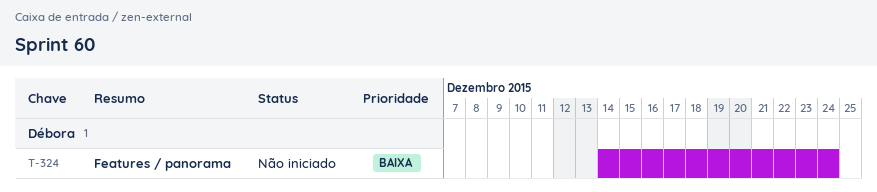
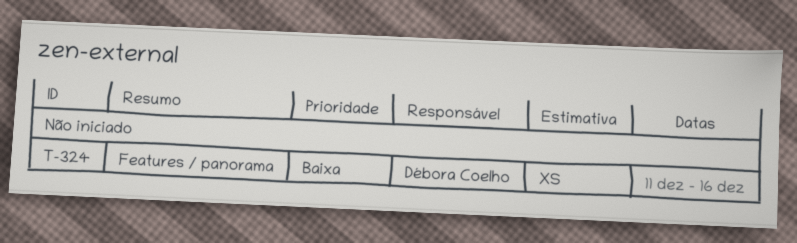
T-324, start: Dec 14 -> Dec 11
T-324, due: Dec 24 -> Dec 16

